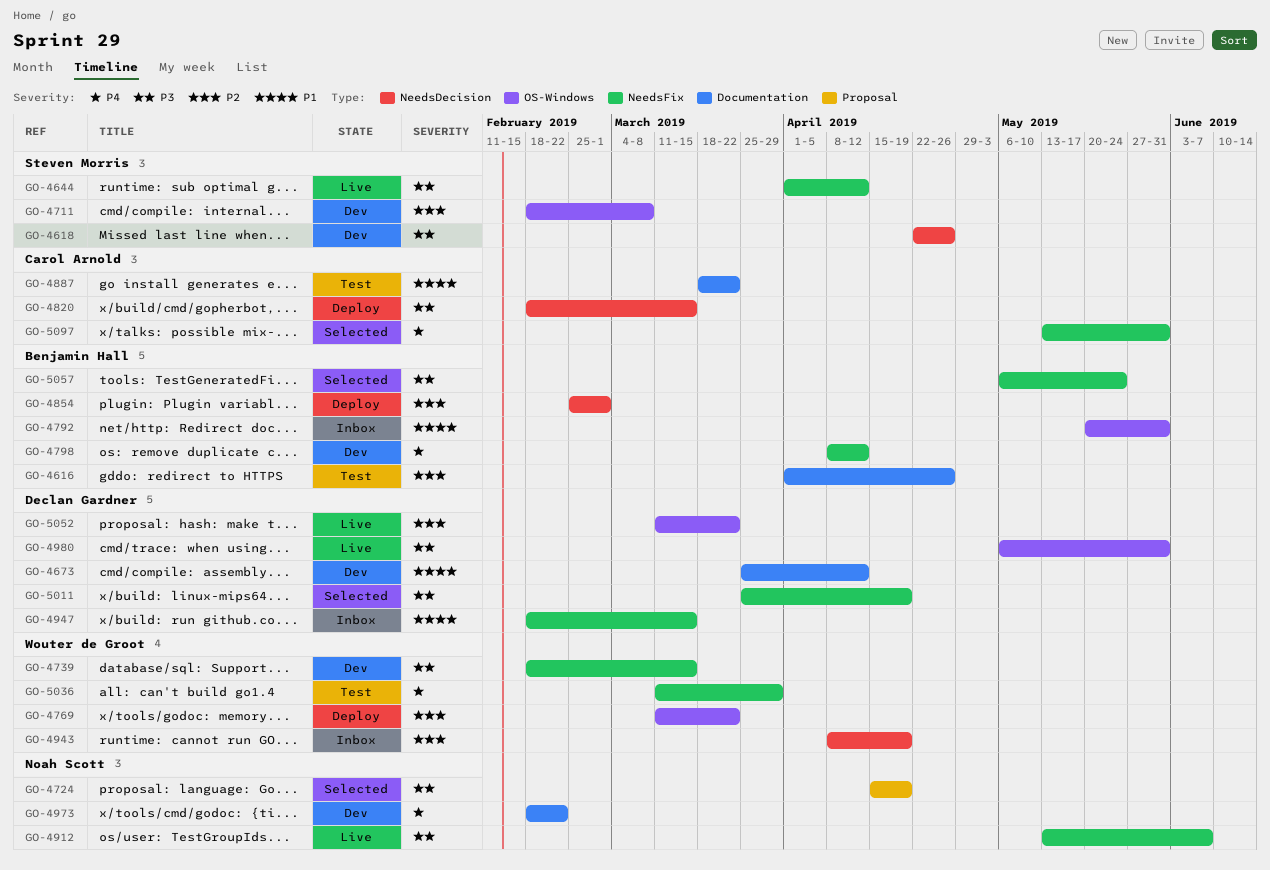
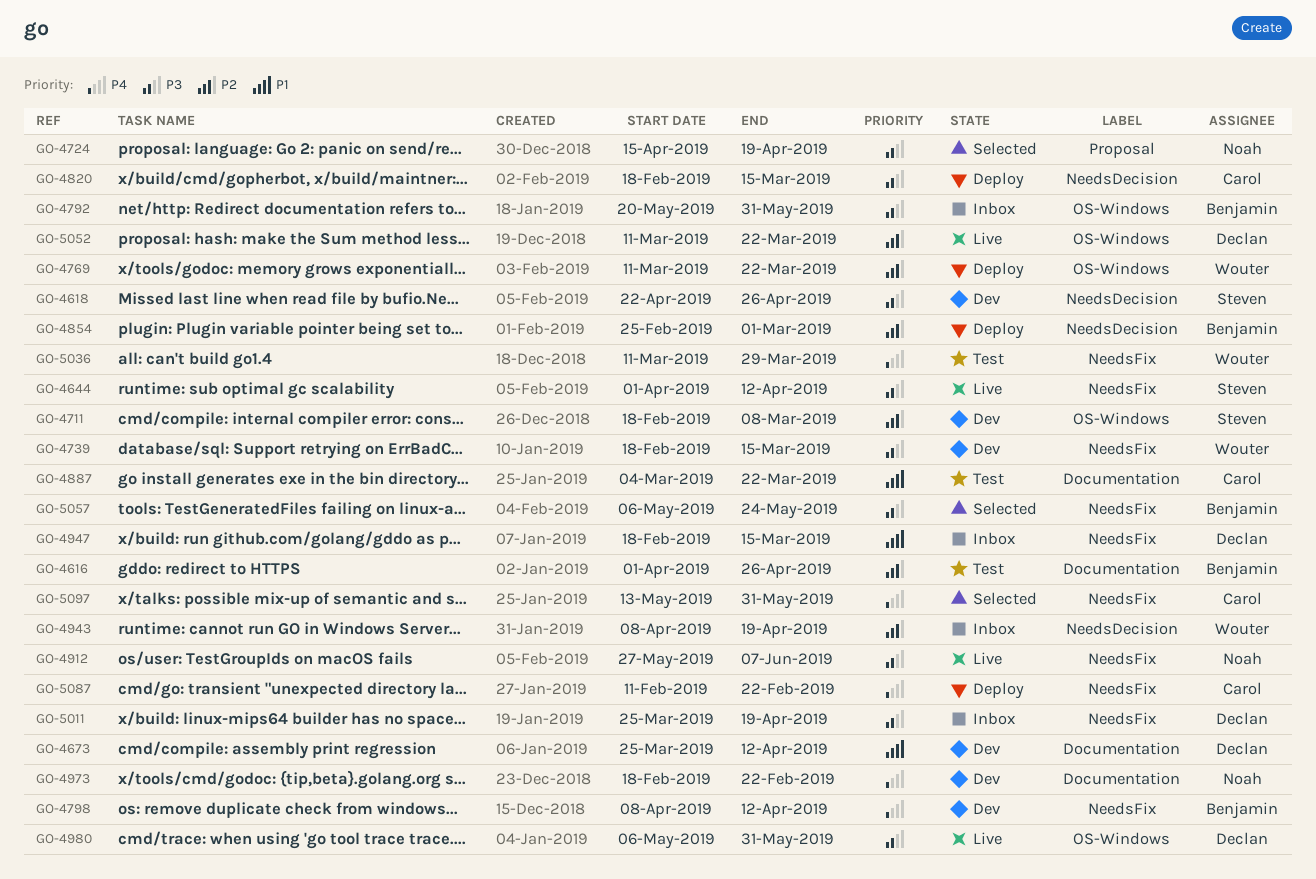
GO-4792, priority: P1 -> P3
GO-4887, start: Mar 18 -> Mar 4
GO-4912, start: May 13 -> May 27
GO-5011, status: Selected -> Inbox
GO-5087: none -> present

